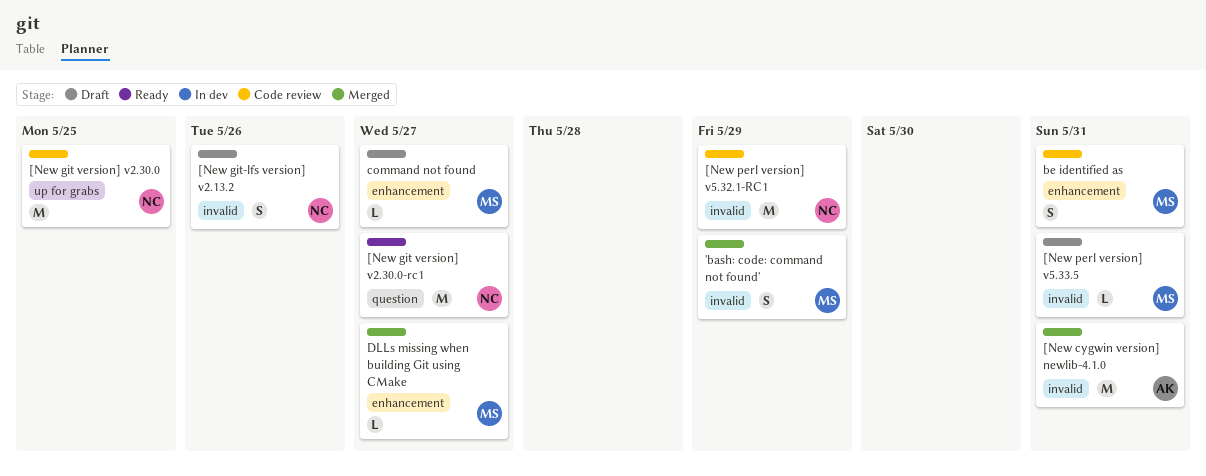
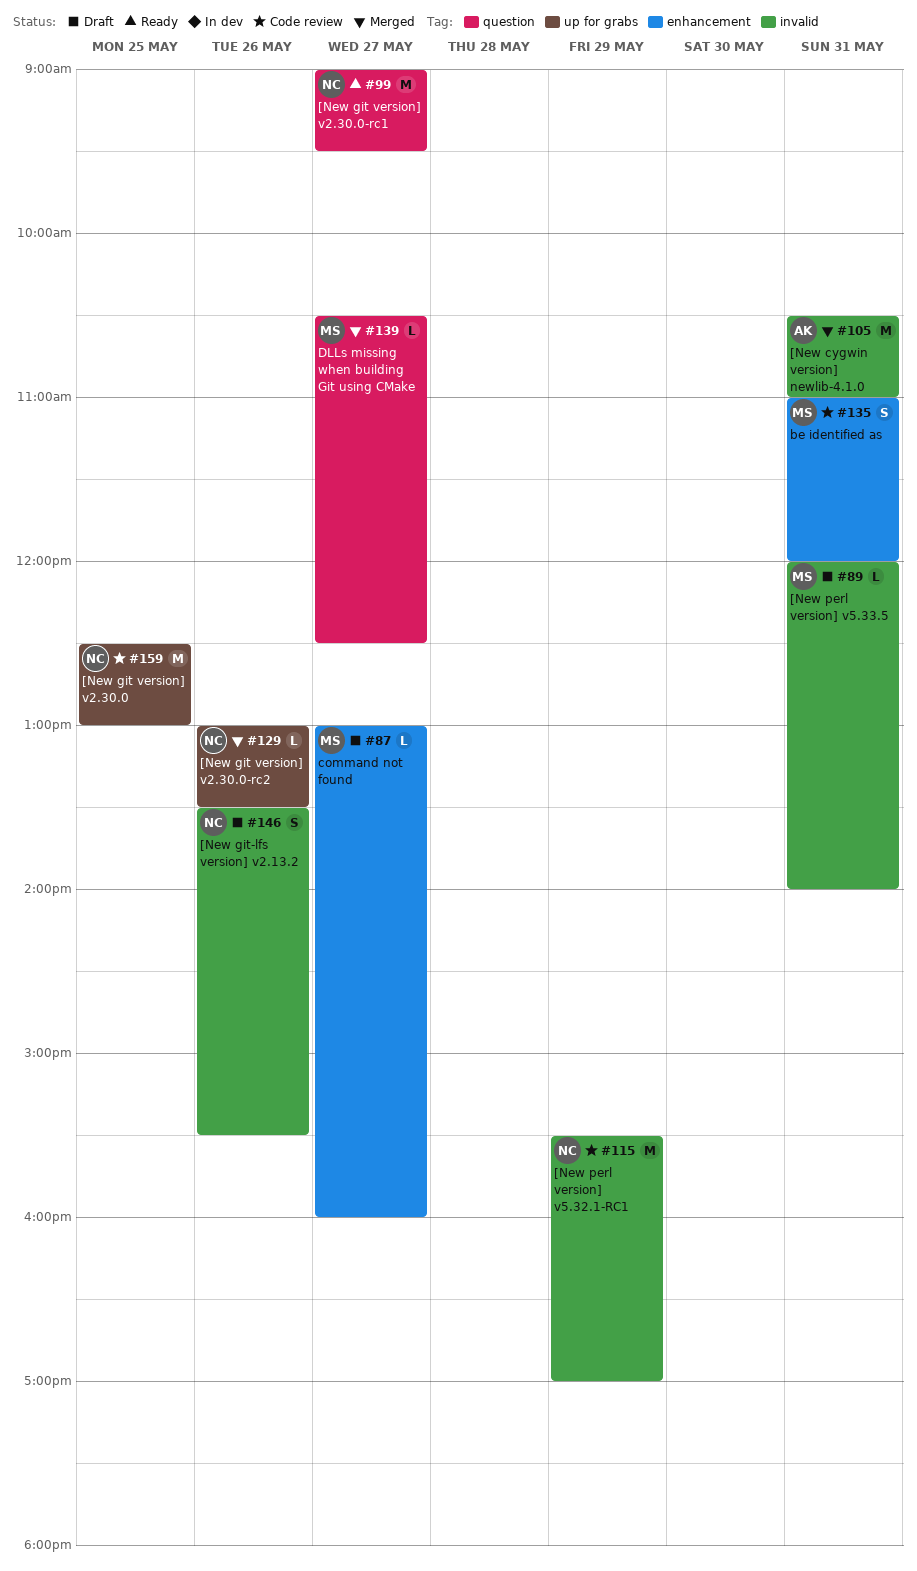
'bash: code: command not found': present -> none
[New git version] v2.30.0-rc2: none -> present
DLLs missing when building Git using CMake, label: enhancement -> question

